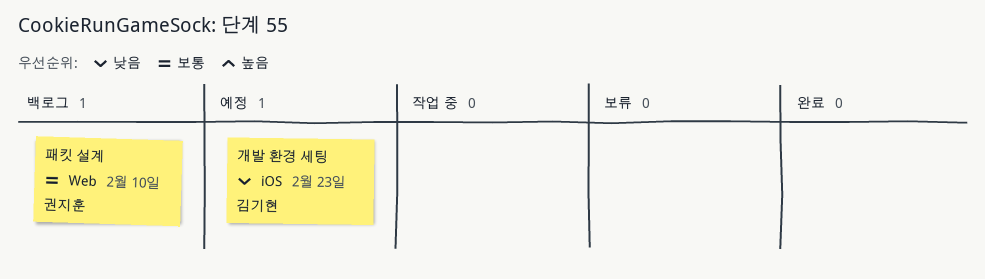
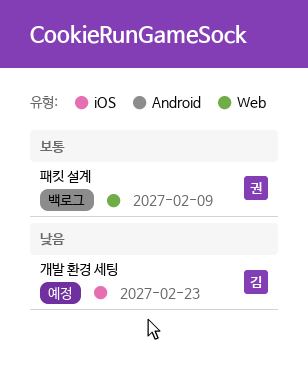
패킷 설계, due: Feb 10 -> Feb 9

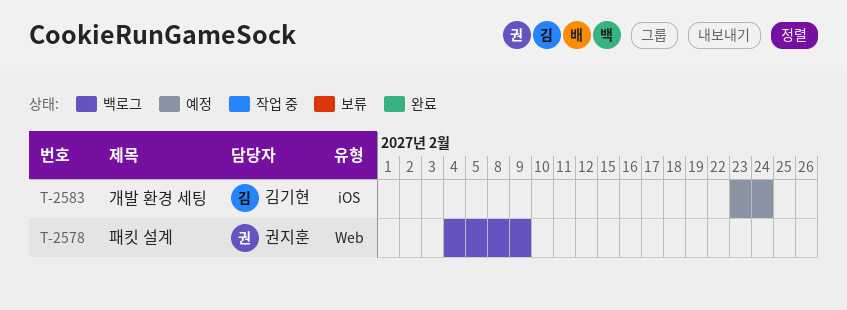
개발 환경 세팅, due: Feb 23 -> Feb 24

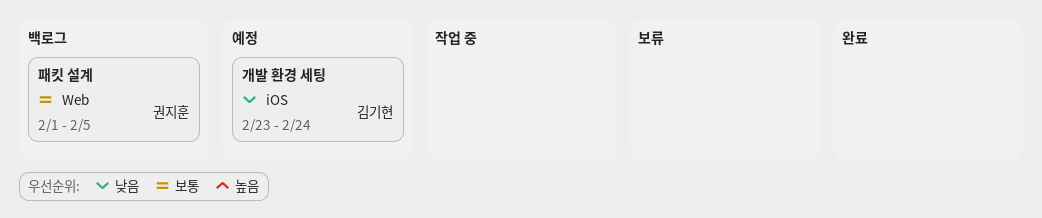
패킷 설계, start: Feb 4 -> Feb 1
패킷 설계, due: Feb 9 -> Feb 5

